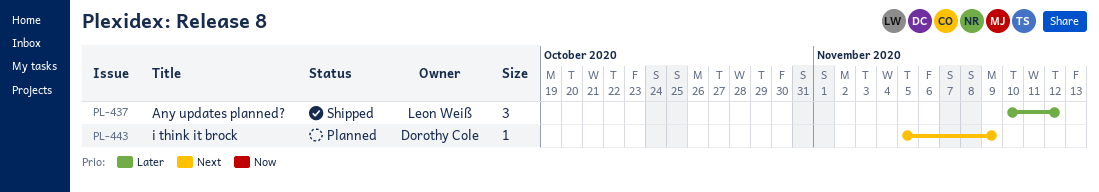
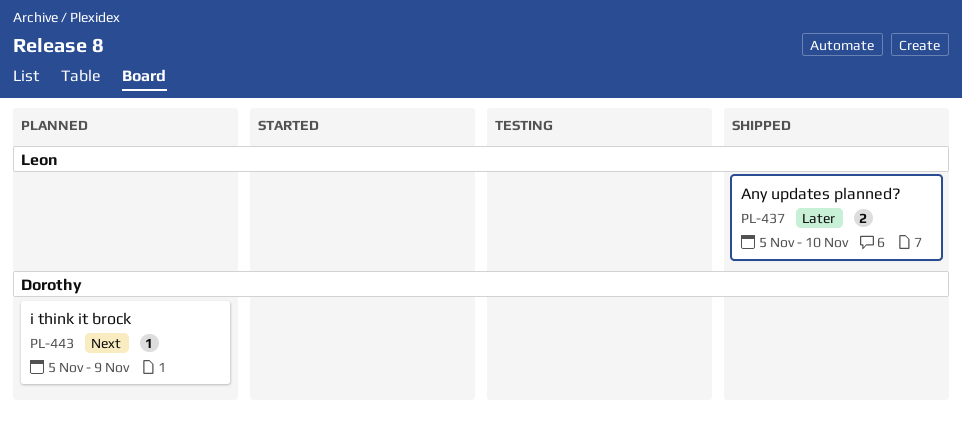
PL-437, estimate: 3 -> 2
PL-437, start: Nov 10 -> Nov 5
PL-437, due: Nov 12 -> Nov 10

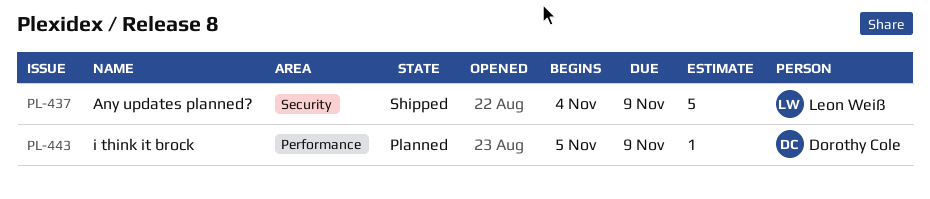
PL-437, estimate: 2 -> 5
PL-437, start: Nov 5 -> Nov 4
PL-437, due: Nov 10 -> Nov 9

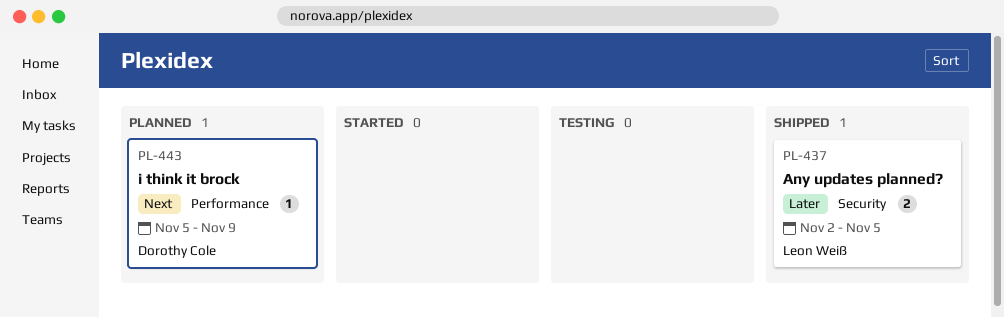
PL-437, estimate: 5 -> 2
PL-437, start: Nov 4 -> Nov 2
PL-437, due: Nov 9 -> Nov 5

